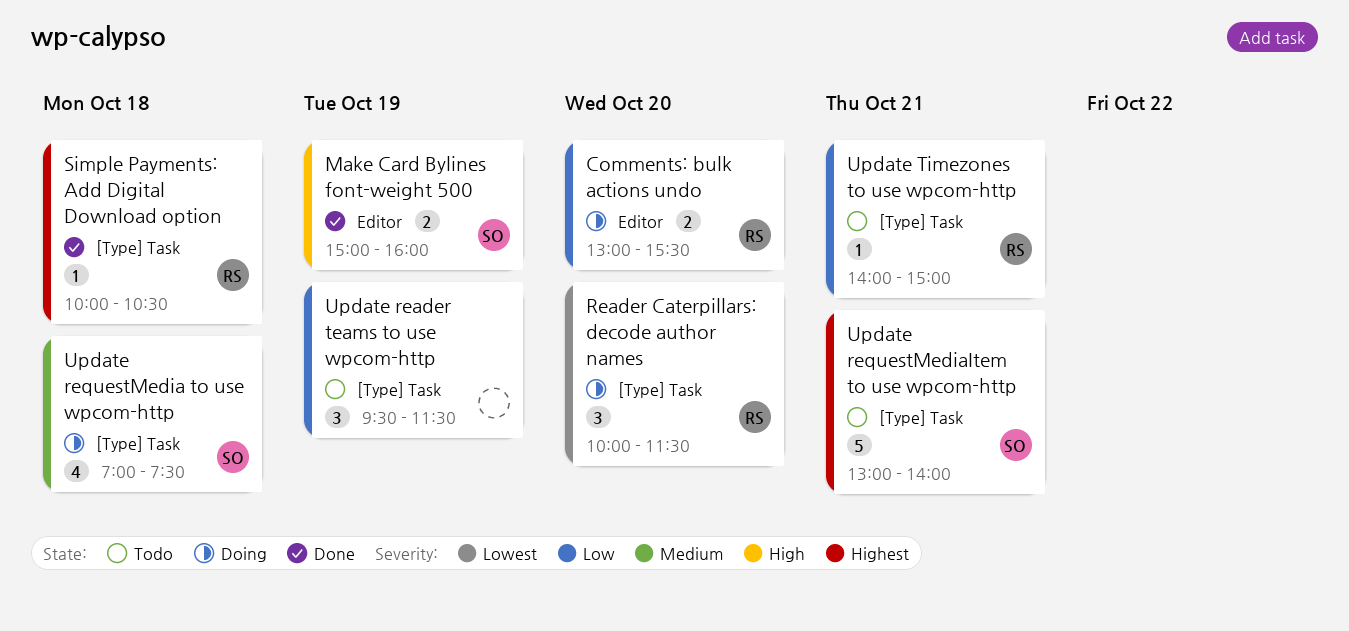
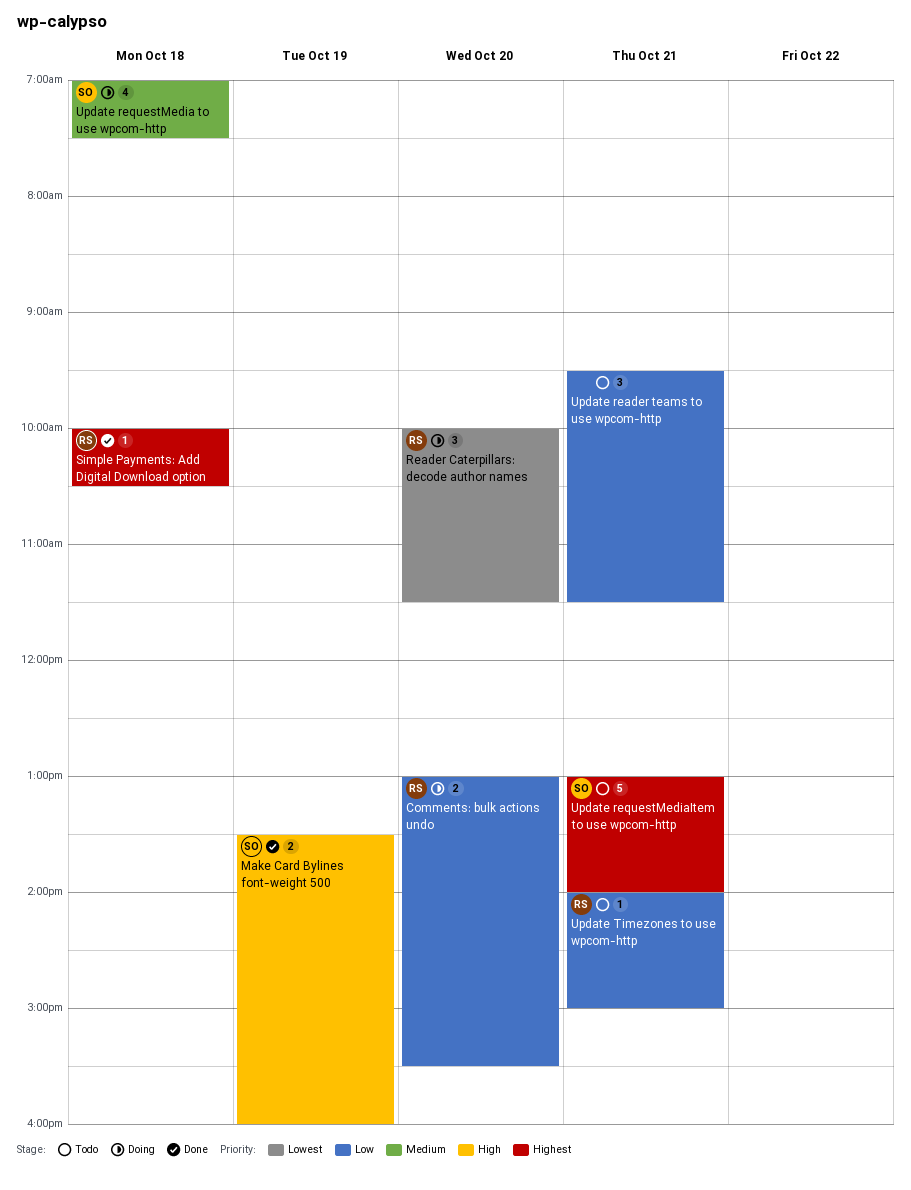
Make Card Bylines font-weight 500, begins: 15:00 -> 13:30
Update reader teams to use wpcom-http, day: Oct 19 -> Oct 21

